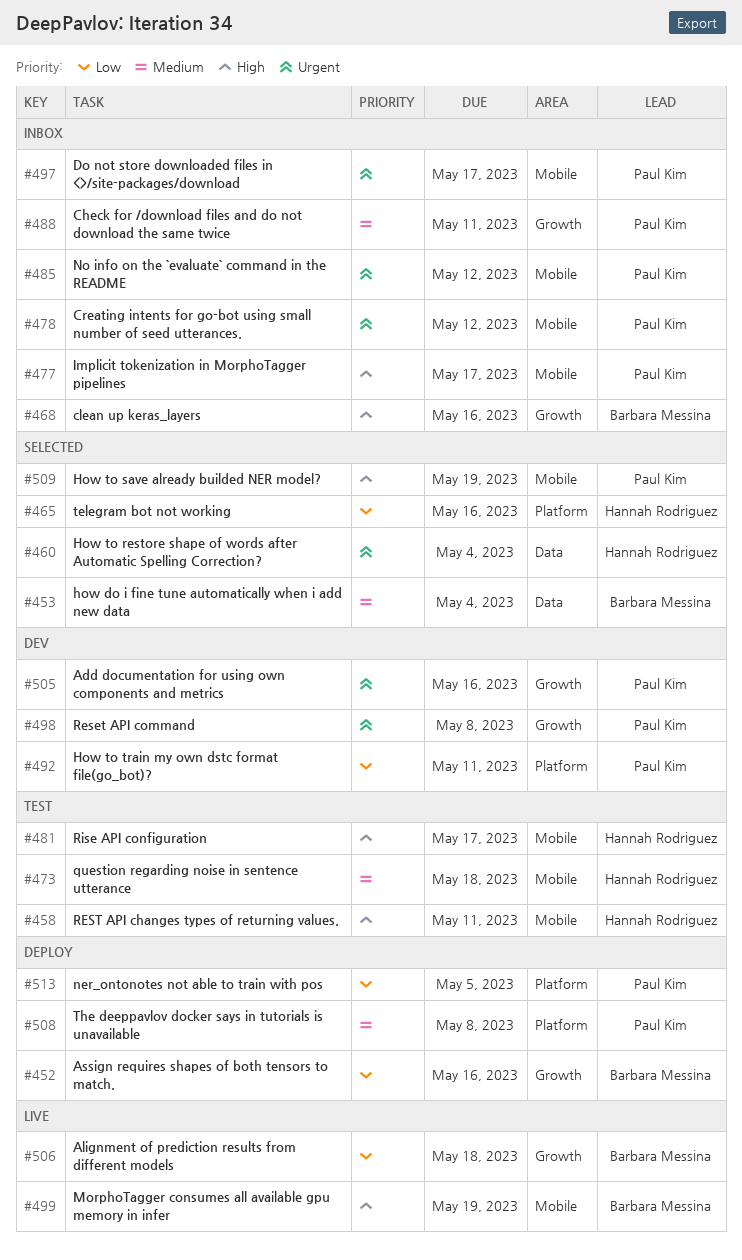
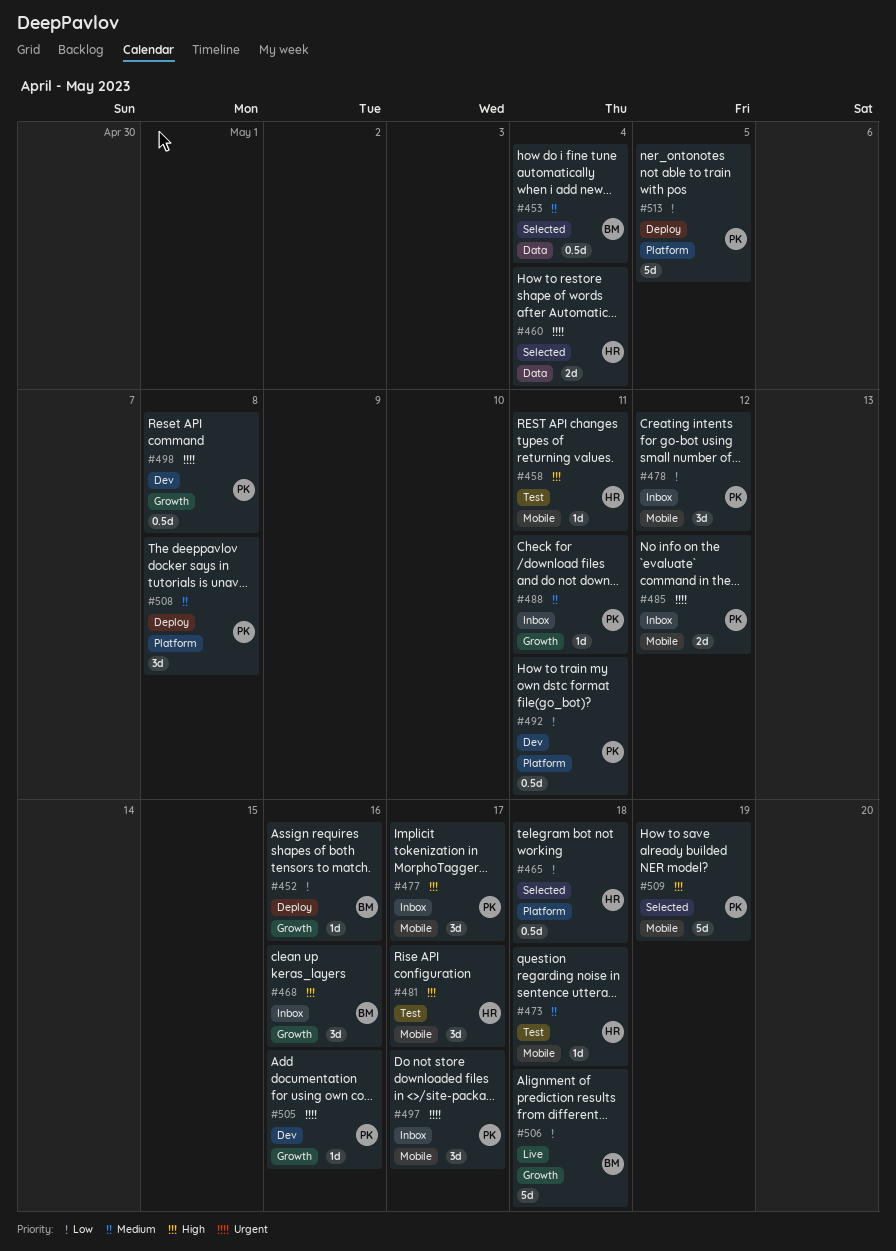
#465, due: May 16 -> May 18
#478, priority: Urgent -> Low
#499: present -> none

